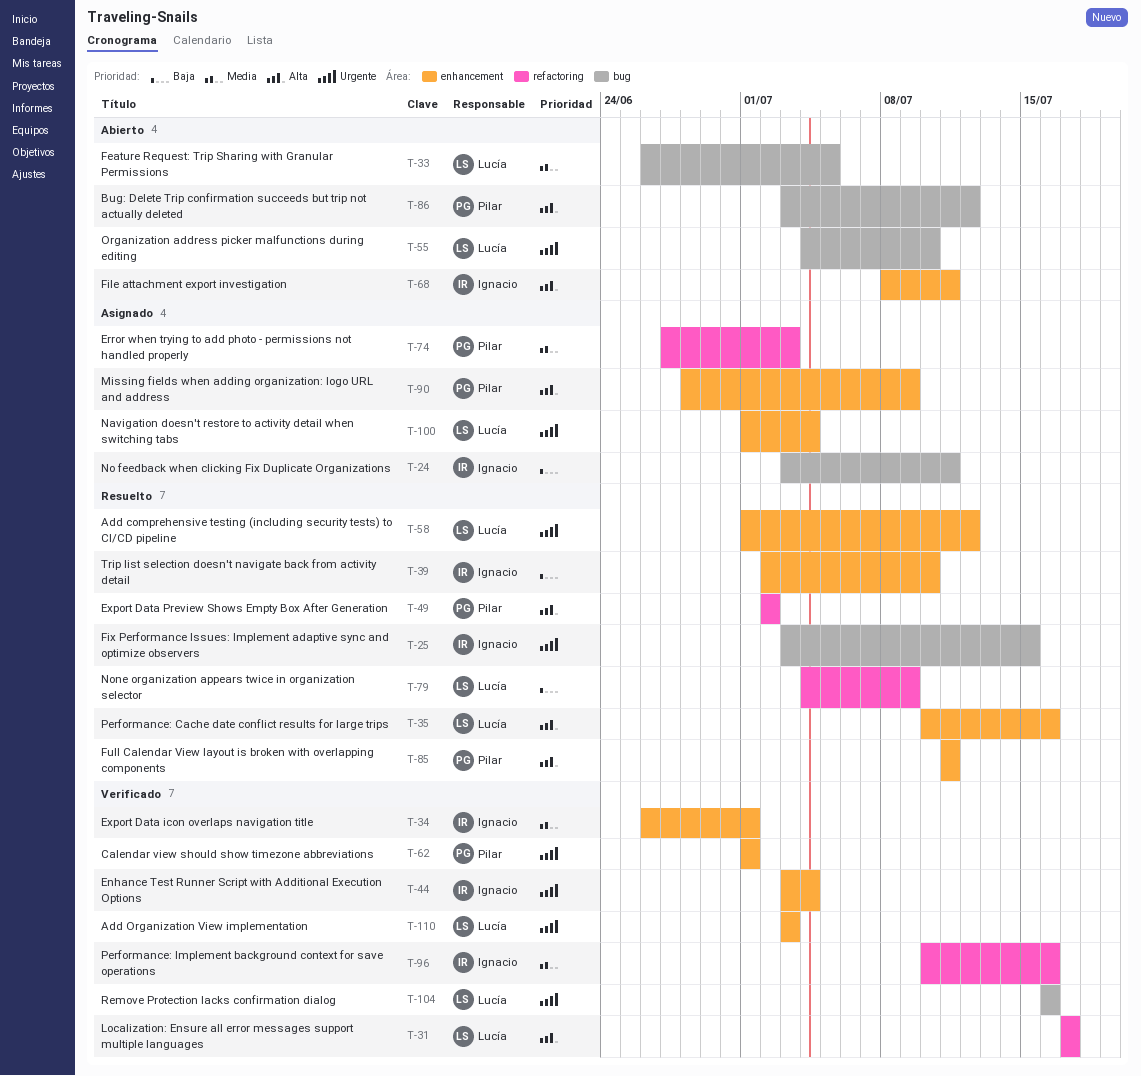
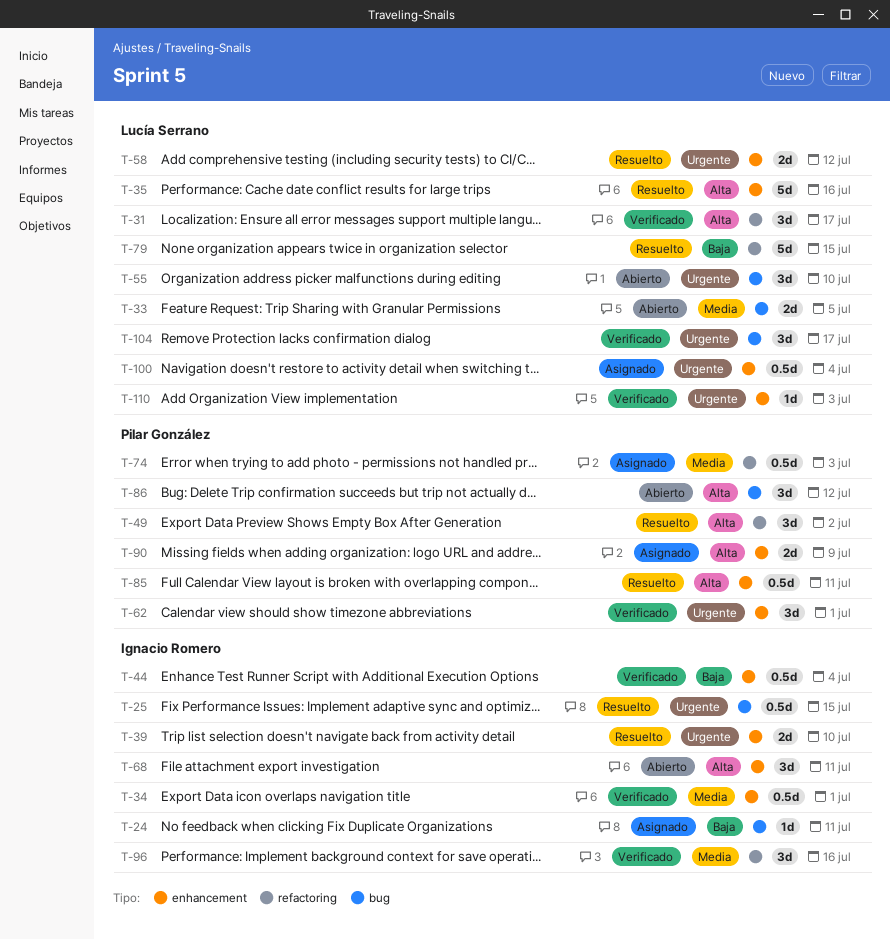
T-39, priority: Baja -> Urgente
T-44, priority: Urgente -> Baja
T-79, due: Jul 9 -> Jul 15
T-104, due: Jul 16 -> Jul 17

